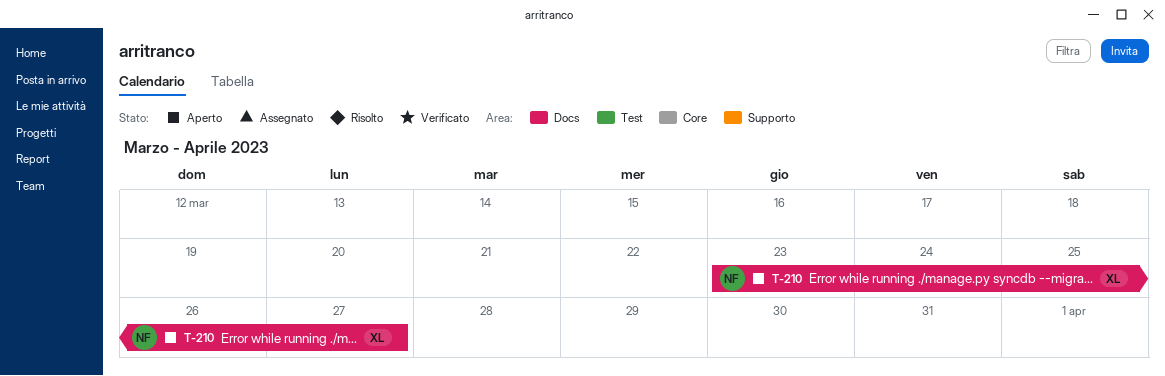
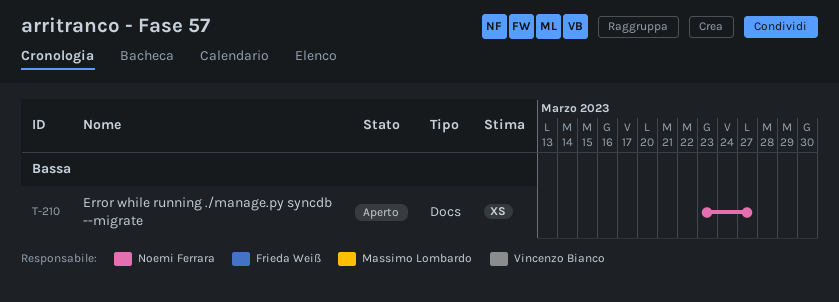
T-210, estimate: XL -> XS

